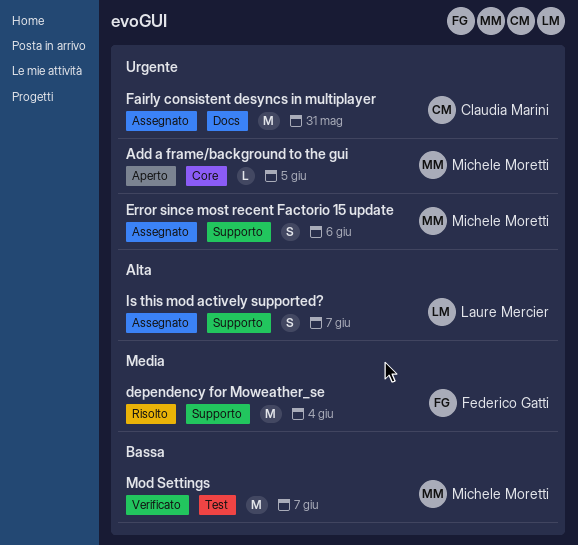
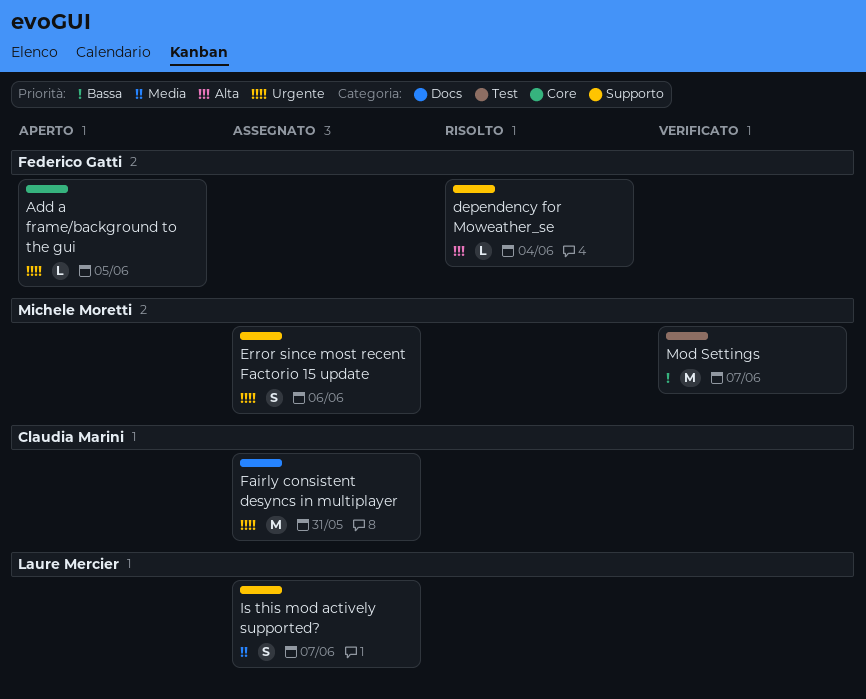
Add a frame/background to the gui, owner: Michele Moretti -> Federico Gatti
dependency for Moweather_se, priority: Media -> Alta
dependency for Moweather_se, estimate: M -> L
Is this mod actively supported?, priority: Alta -> Media

